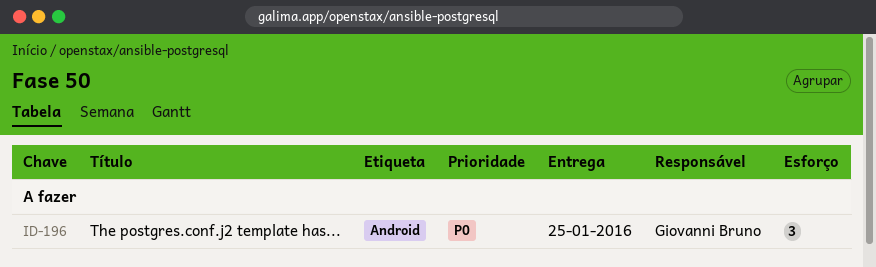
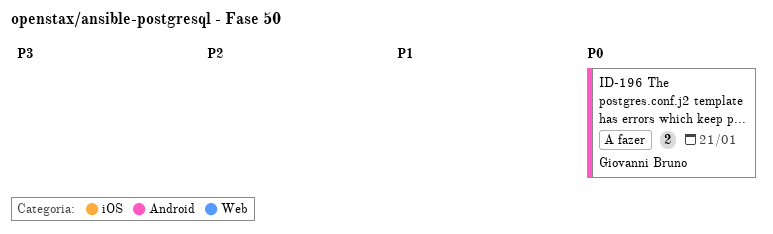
ID-196, estimate: 3 -> 2
ID-196, due: Jan 25 -> Jan 21

